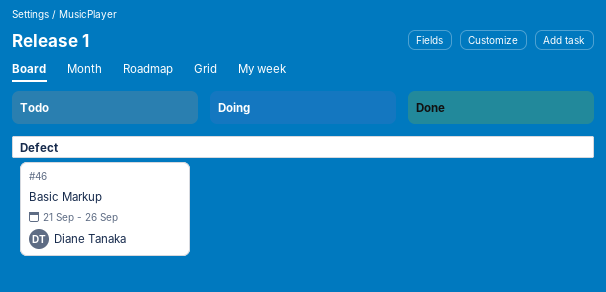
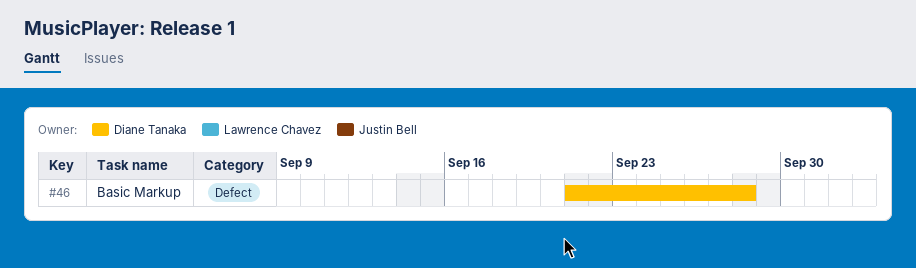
#46, due: Sep 26 -> Sep 28

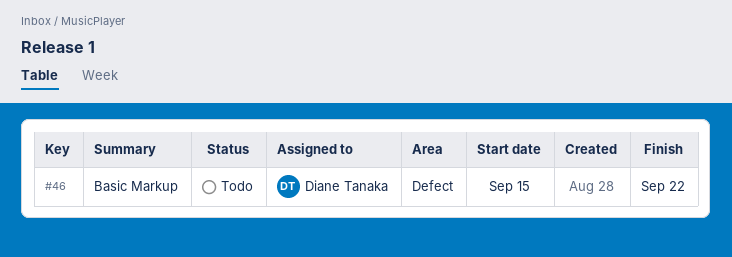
#46, start: Sep 21 -> Sep 15
#46, due: Sep 28 -> Sep 22

